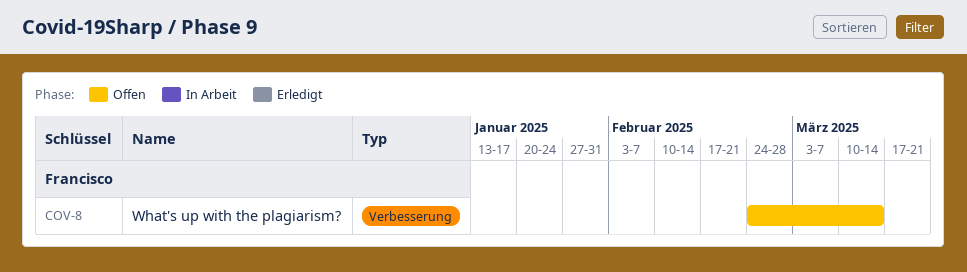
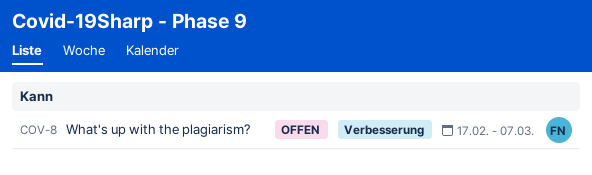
COV-8, start: Feb 24 -> Feb 17
COV-8, due: Mar 14 -> Mar 7

